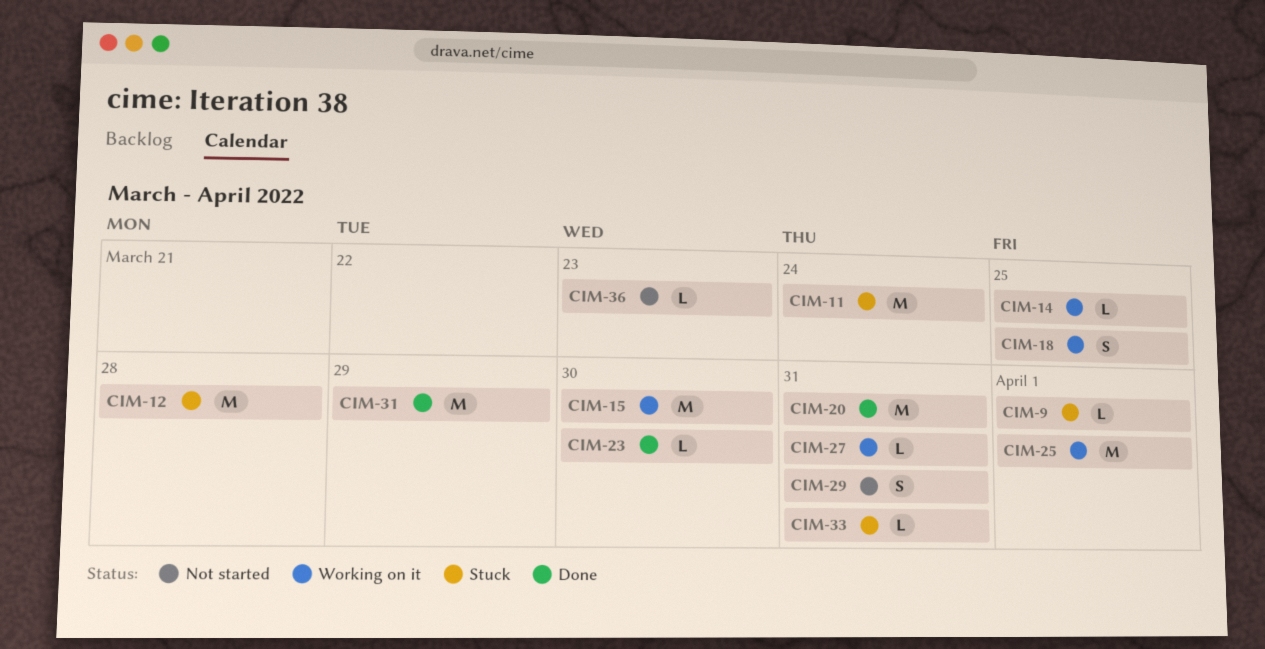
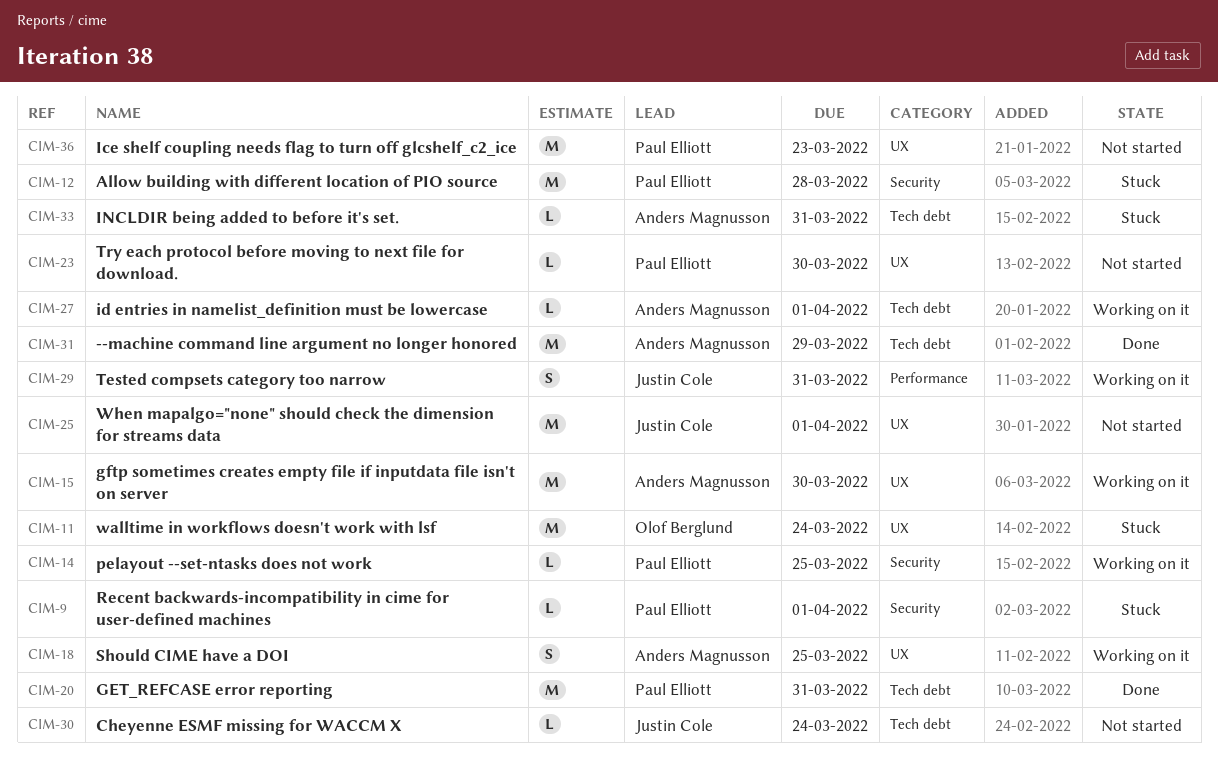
CIM-23, status: Done -> Not started
CIM-25, status: Working on it -> Not started
CIM-27, due: Mar 31 -> Apr 1
CIM-29, status: Not started -> Working on it
CIM-30: none -> present
CIM-36, estimate: L -> M

